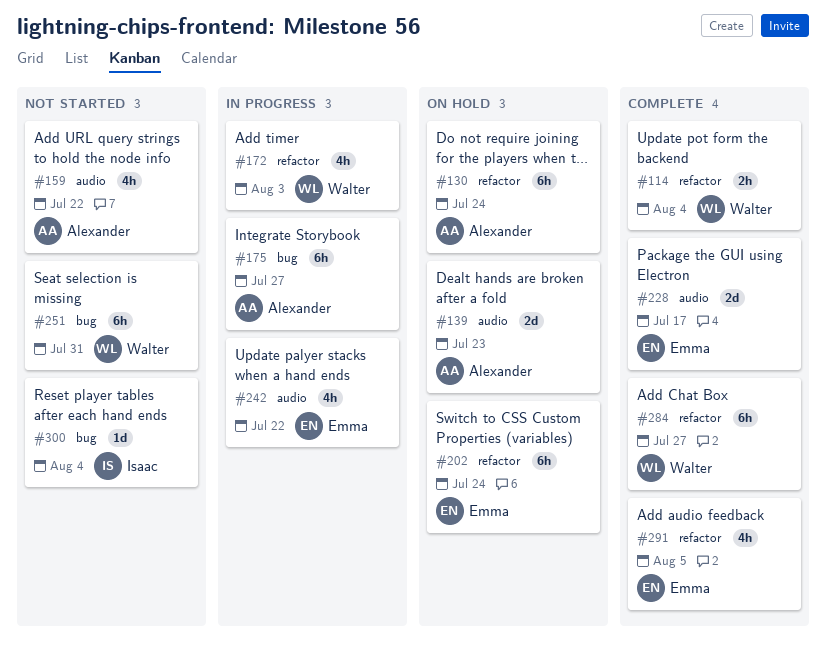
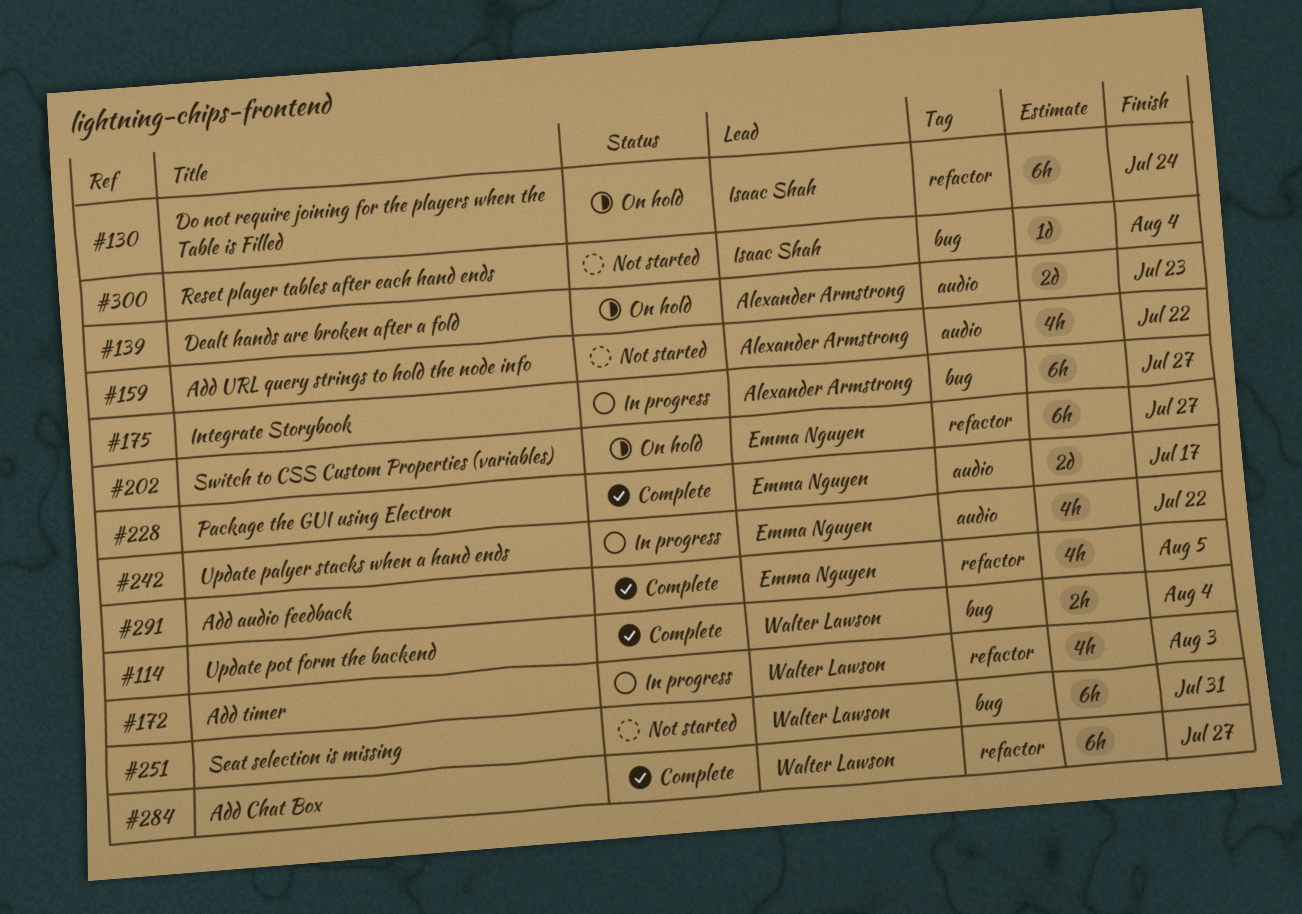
#114, label: refactor -> bug
#130, owner: Alexander Armstrong -> Isaac Shah
#202, due: Jul 24 -> Jul 27

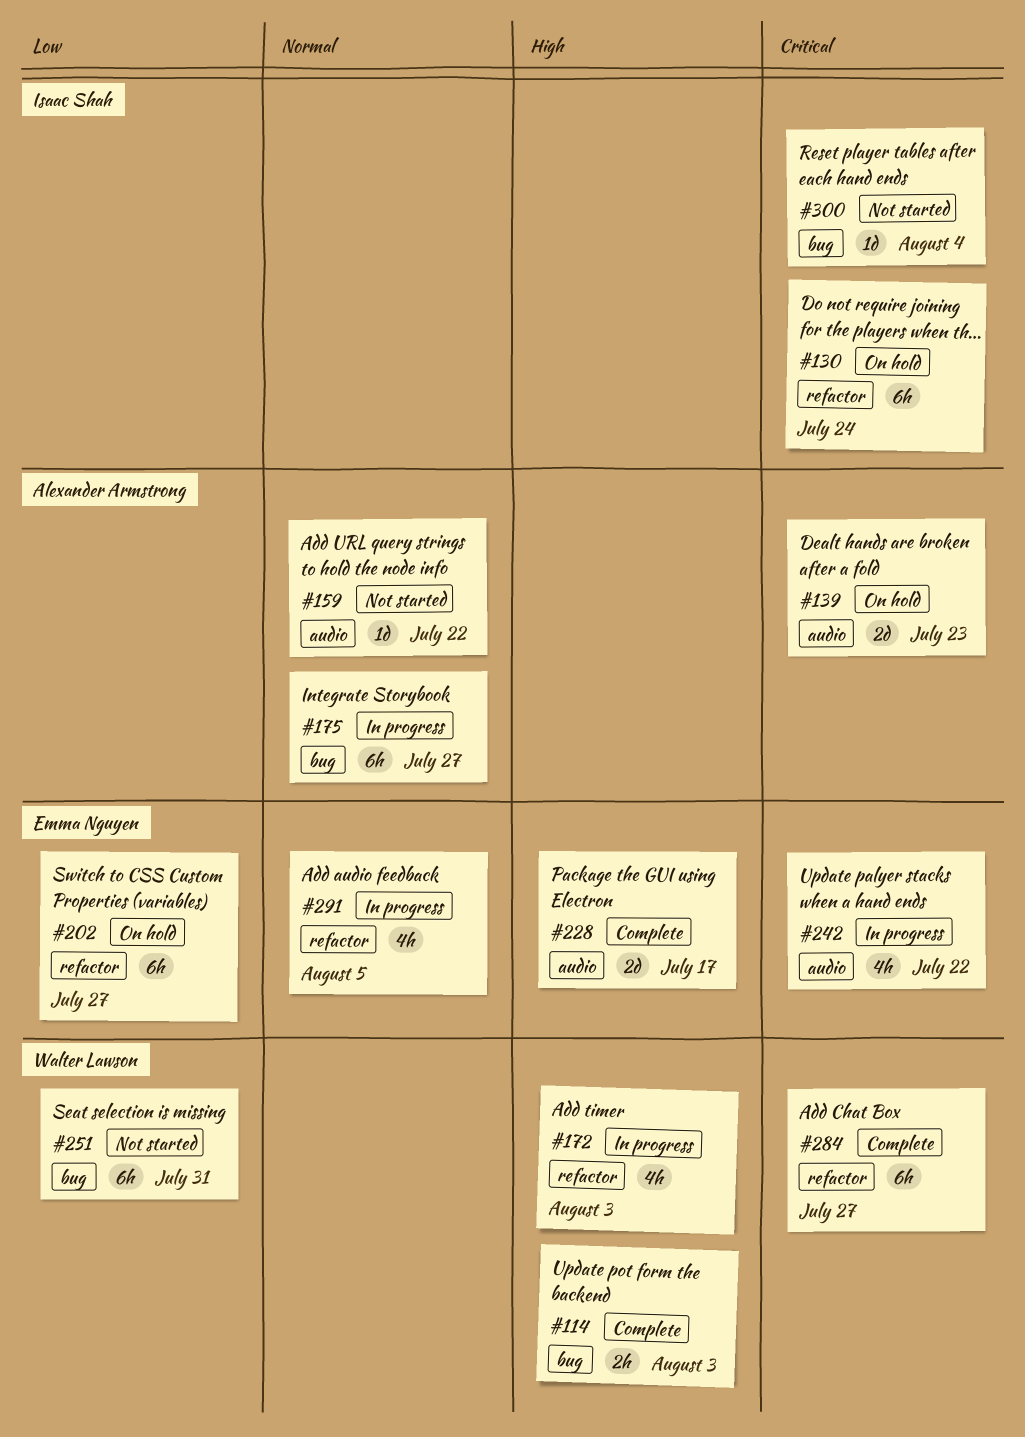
#114, due: Aug 4 -> Aug 3
#159, estimate: 4h -> 1d
#291, status: Complete -> In progress

